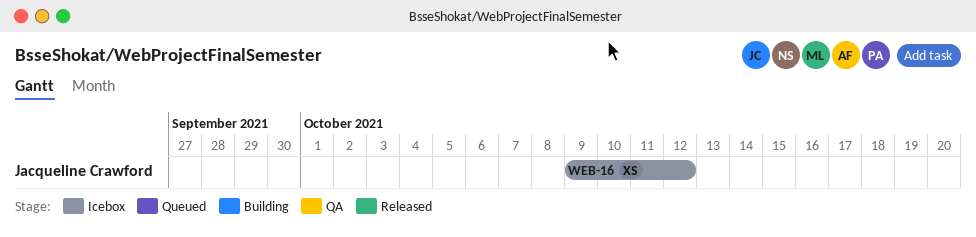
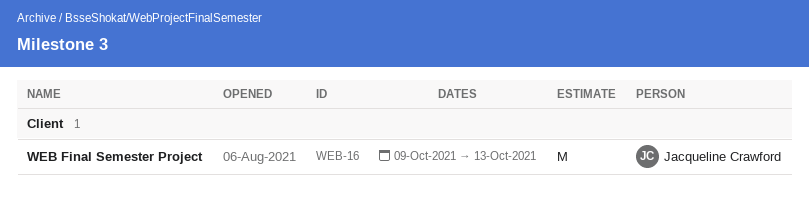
WEB-16, estimate: XS -> M
WEB-16, due: Oct 12 -> Oct 13

